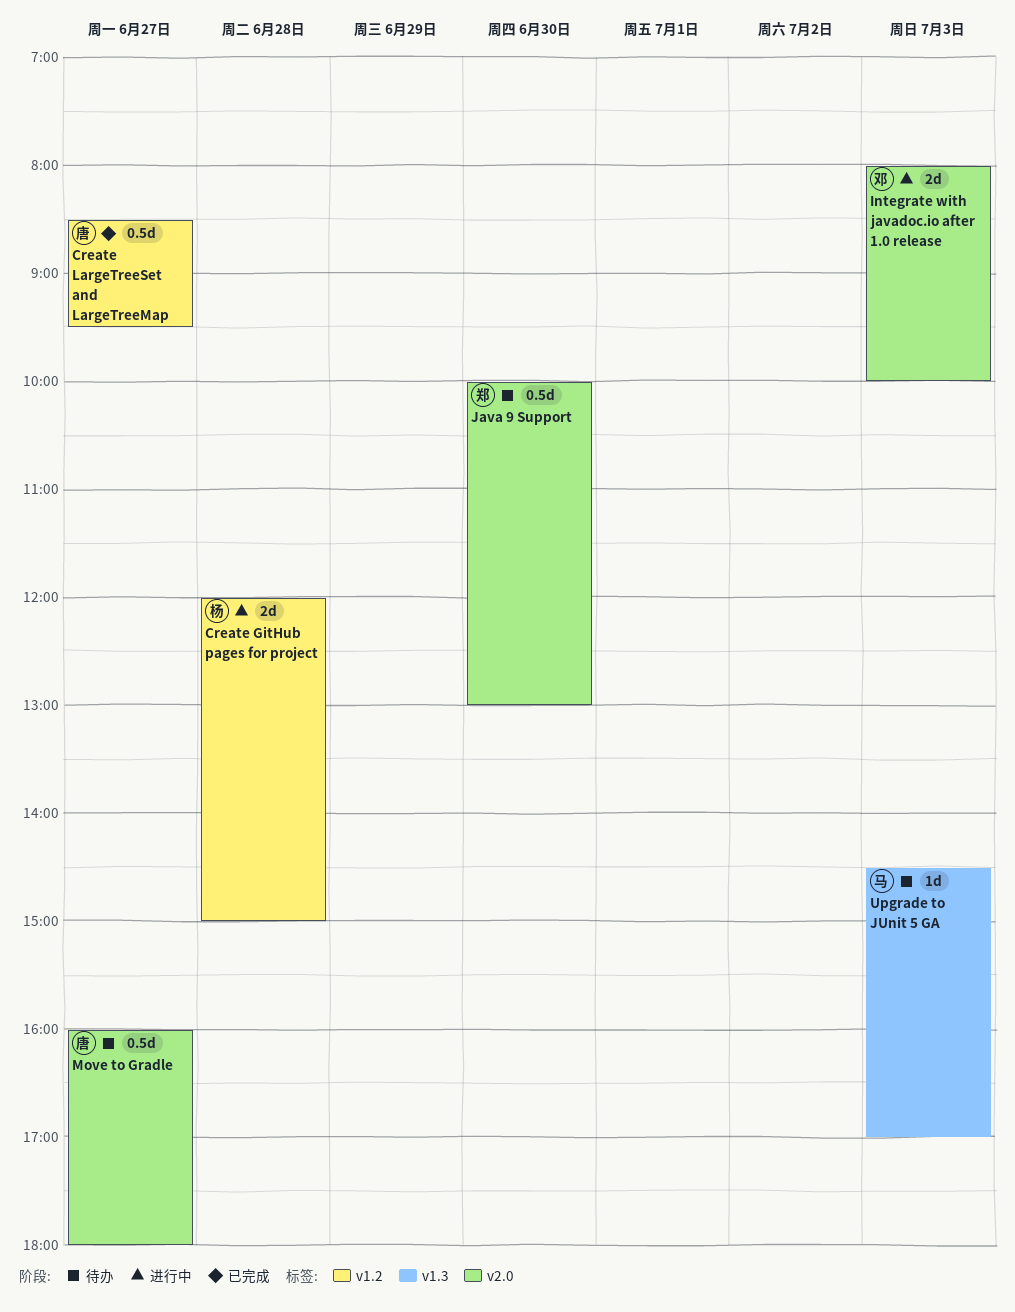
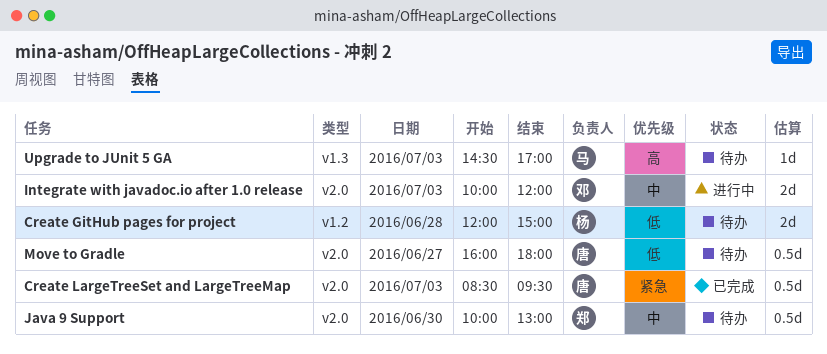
Create GitHub pages for project, status: 进行中 -> 待办
Create LargeTreeSet and LargeTreeMap, label: v1.2 -> v2.0
Create LargeTreeSet and LargeTreeMap, day: Jun 27 -> Jul 3
Integrate with javadoc.io after 1.0 release, begins: 08:00 -> 10:00
Integrate with javadoc.io after 1.0 release, ends: 10:00 -> 12:00

